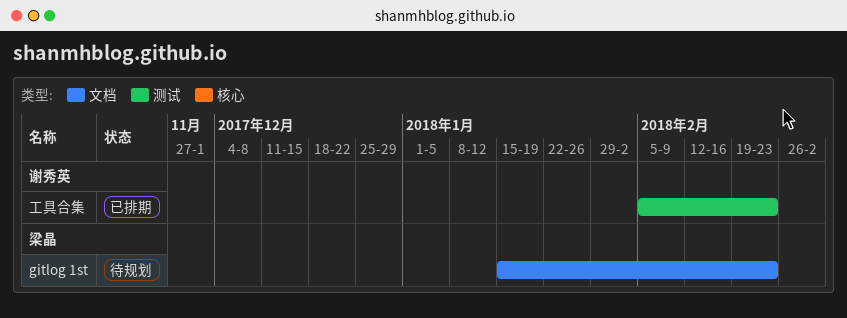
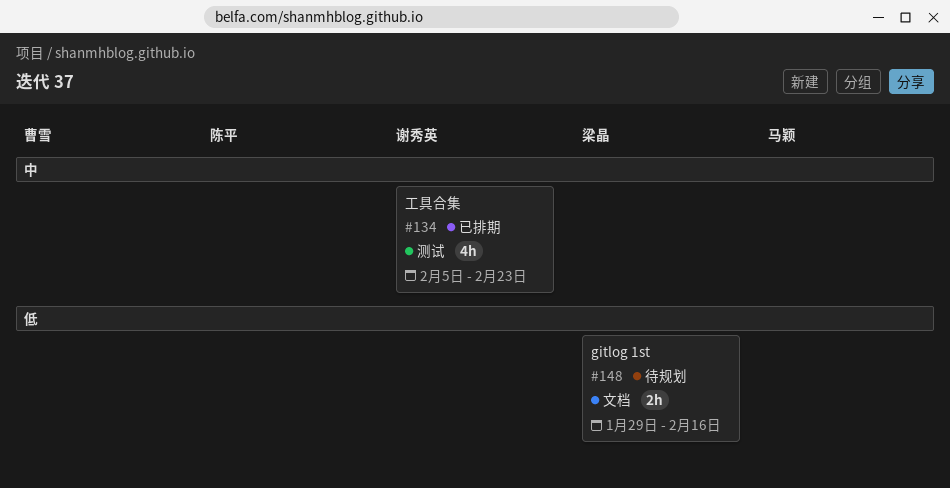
gitlog 1st, start: Jan 15 -> Jan 29
gitlog 1st, due: Feb 23 -> Feb 16

